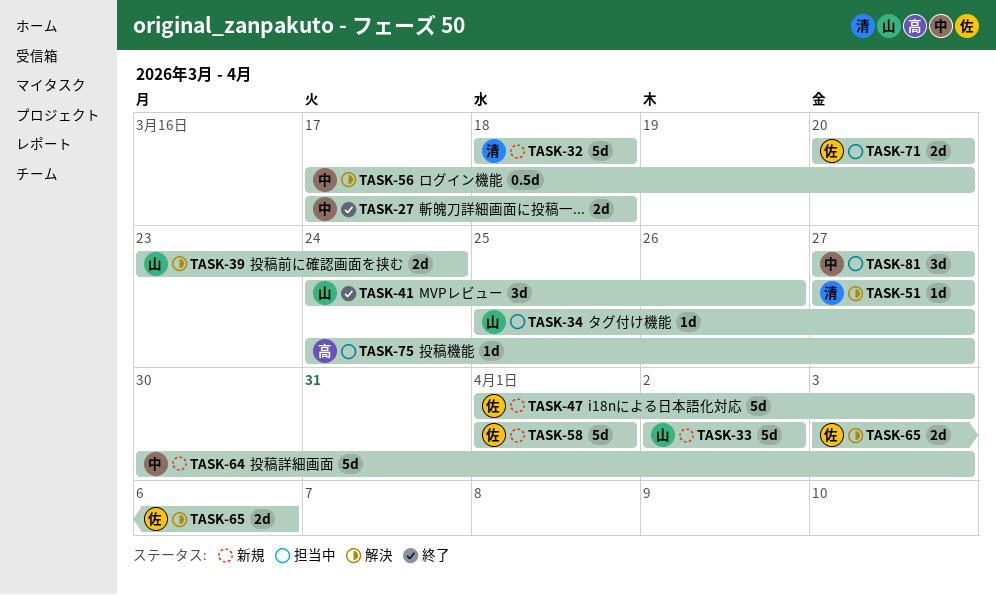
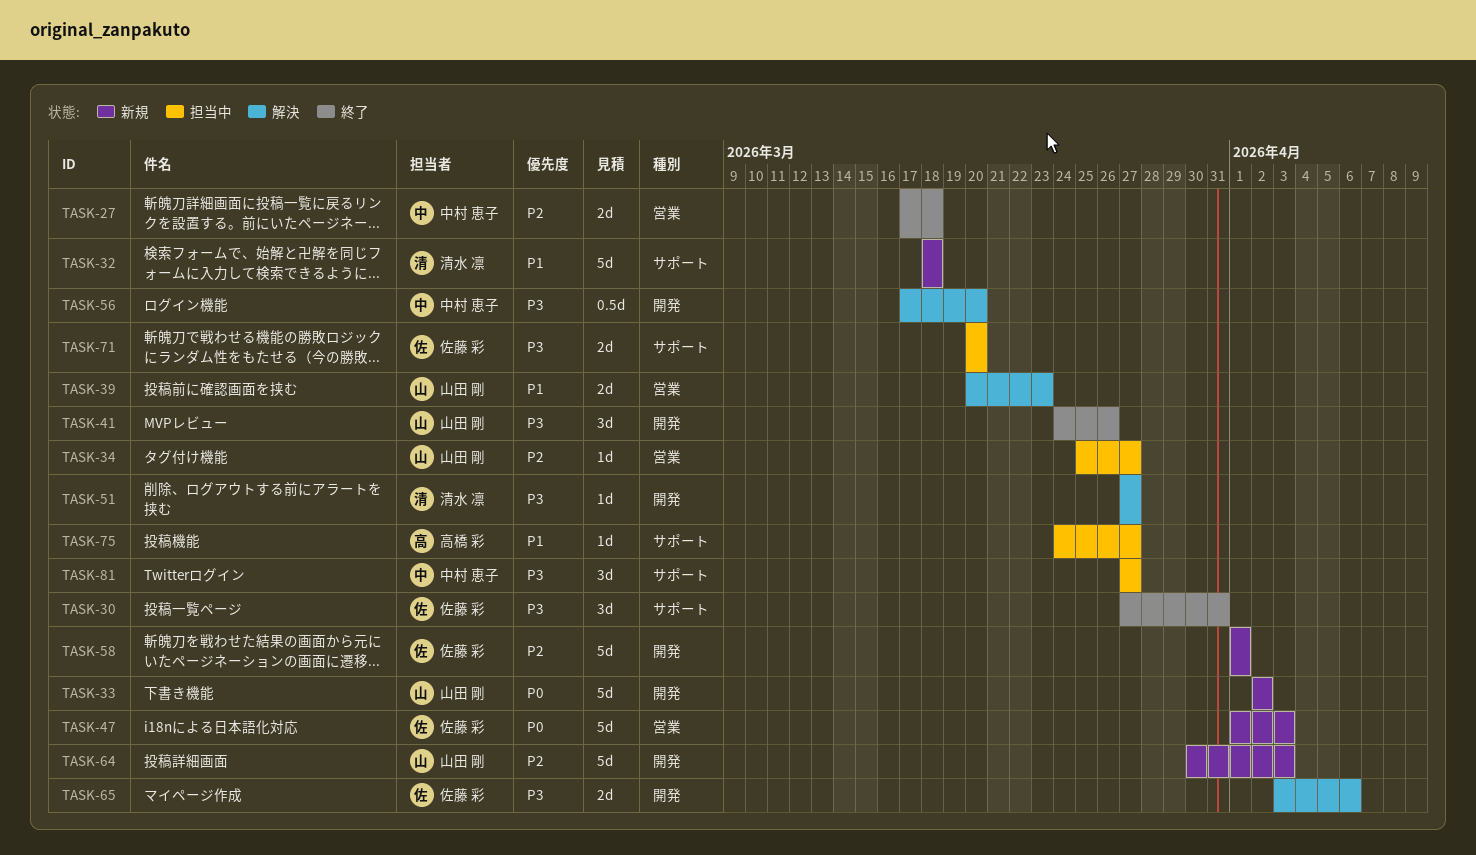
TASK-30: none -> present
TASK-39, start: Mar 23 -> Mar 20
TASK-39, due: Mar 24 -> Mar 23
TASK-64, owner: 中村 恵子 -> 山田 剛

